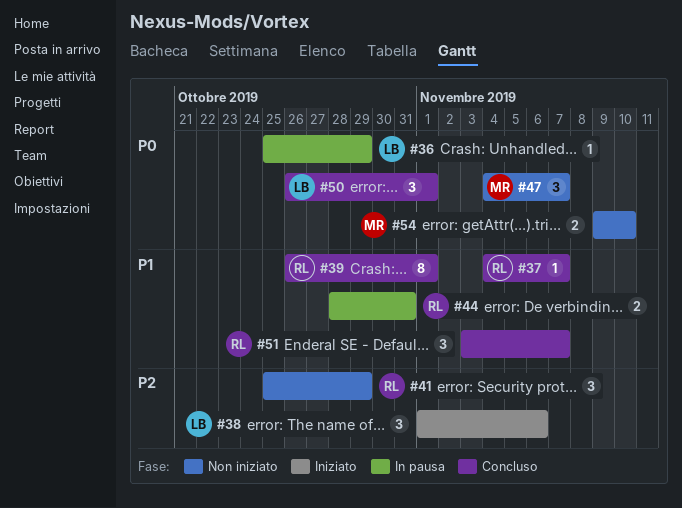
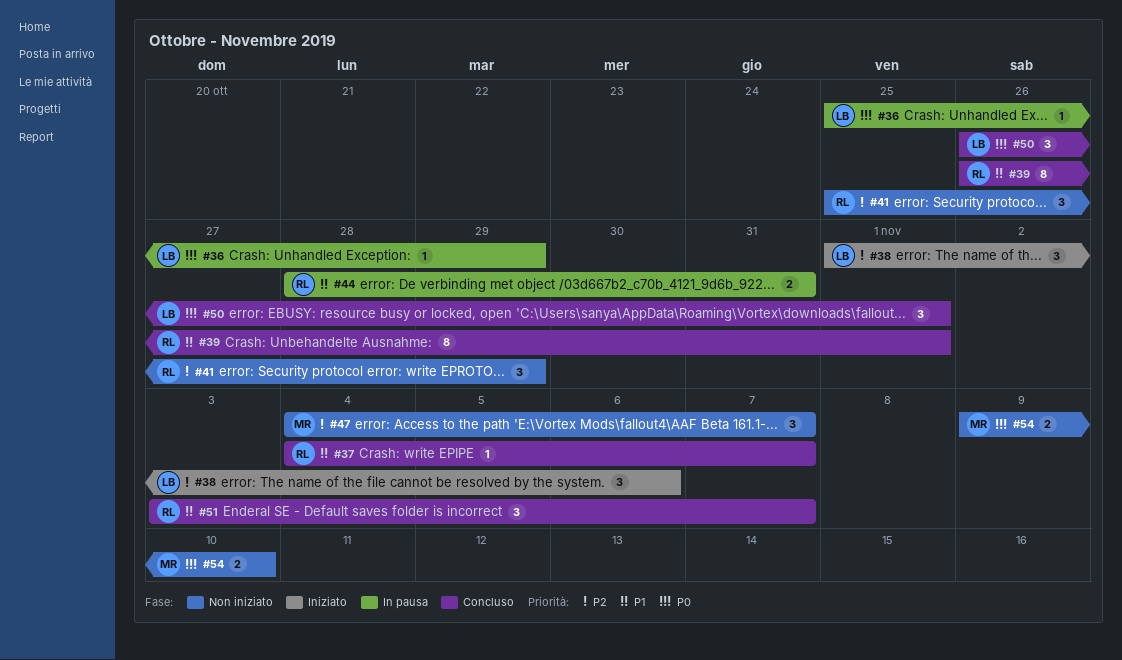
#47, priority: P0 -> P2

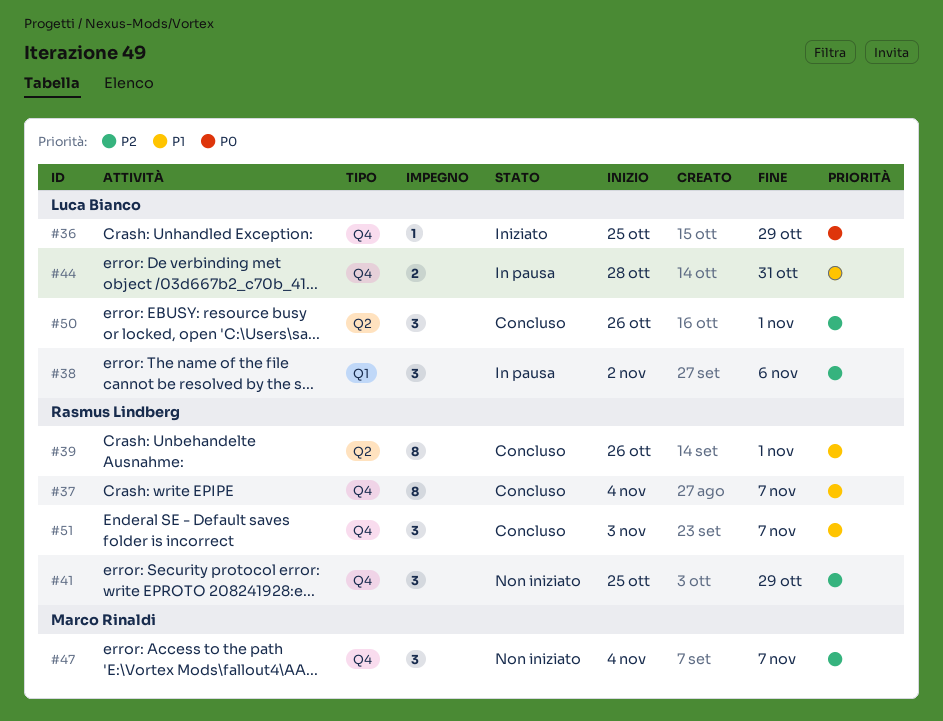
#36, status: In pausa -> Iniziato
#37, estimate: 1 -> 8
#38, status: Iniziato -> In pausa
#38, start: Nov 1 -> Nov 2
#44, owner: Rasmus Lindberg -> Luca Bianco
#50, priority: P0 -> P2
#54: present -> none

